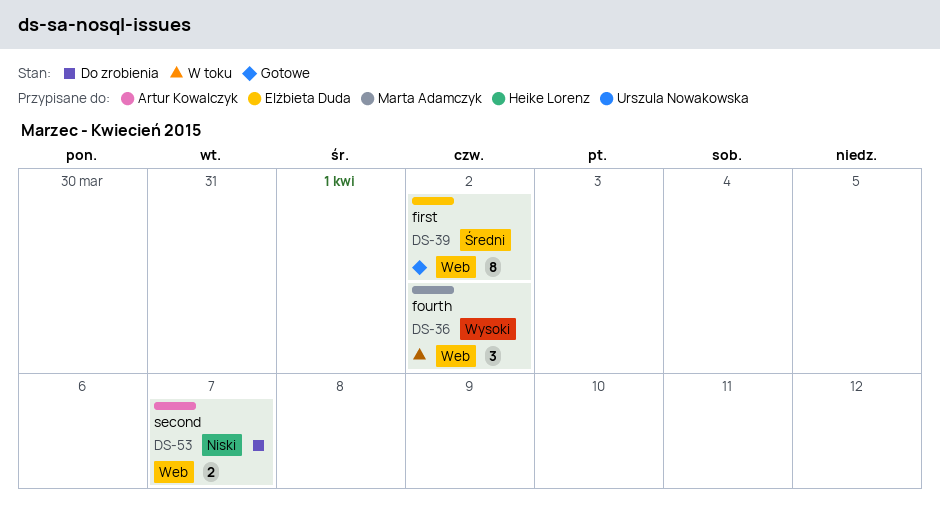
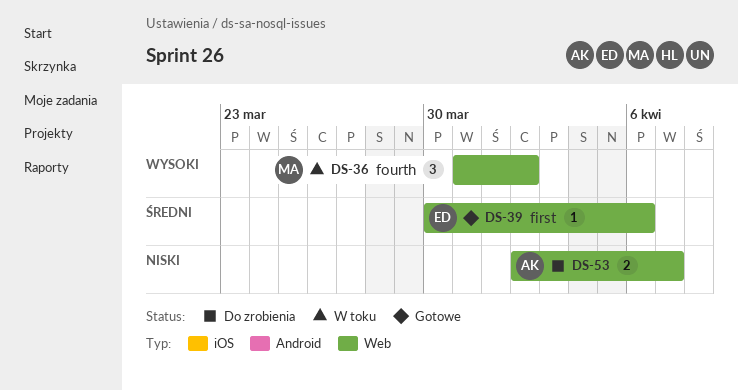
DS-39, estimate: 8 -> 1
DS-39, due: Apr 2 -> Apr 6

